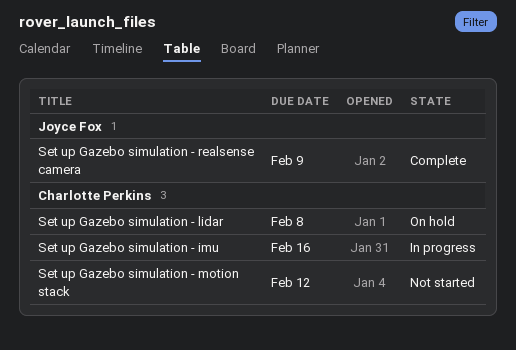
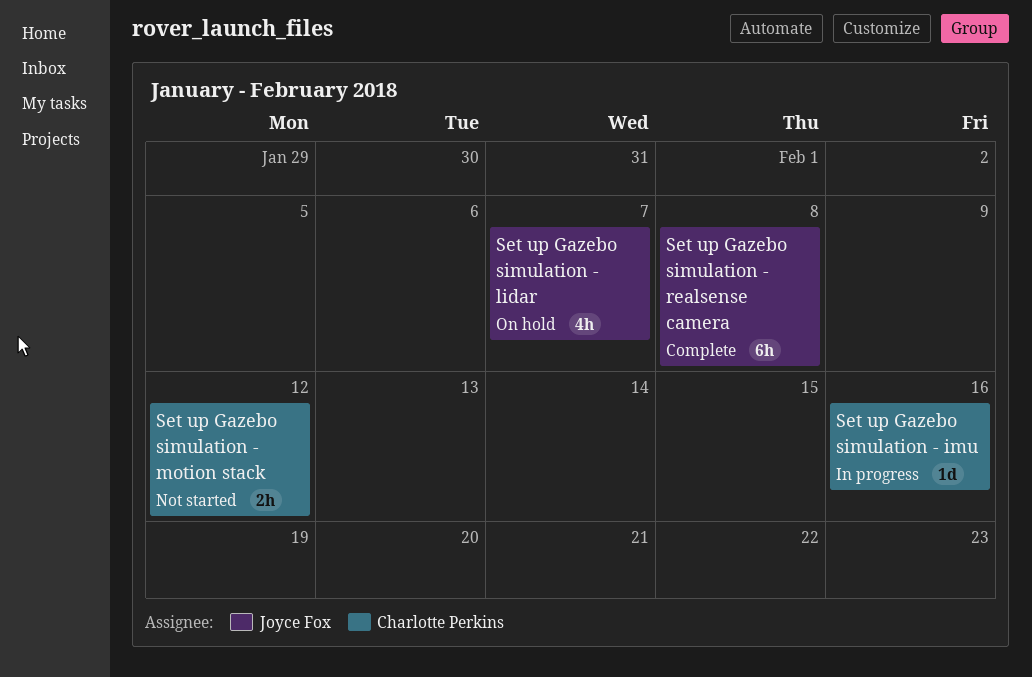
Set up Gazebo simulation - lidar, owner: Charlotte Perkins -> Joyce Fox
Set up Gazebo simulation - lidar, due: Feb 8 -> Feb 7
Set up Gazebo simulation - realsense camera, due: Feb 9 -> Feb 8

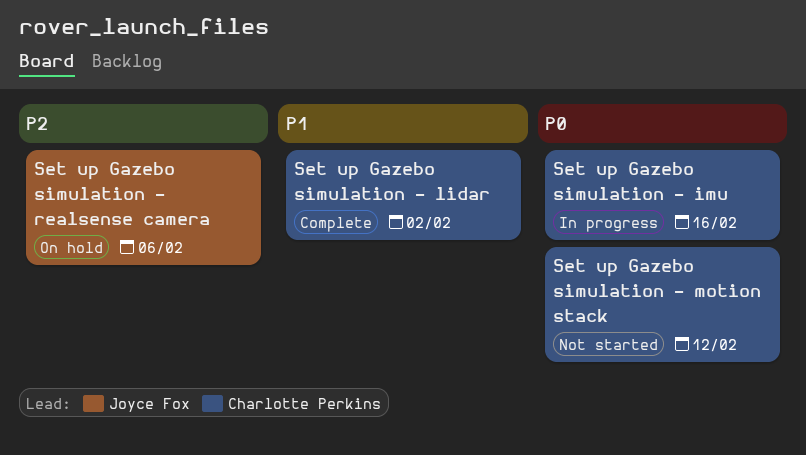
Set up Gazebo simulation - lidar, status: On hold -> Complete
Set up Gazebo simulation - lidar, owner: Joyce Fox -> Charlotte Perkins
Set up Gazebo simulation - lidar, due: Feb 7 -> Feb 2
Set up Gazebo simulation - realsense camera, status: Complete -> On hold
Set up Gazebo simulation - realsense camera, due: Feb 8 -> Feb 6

